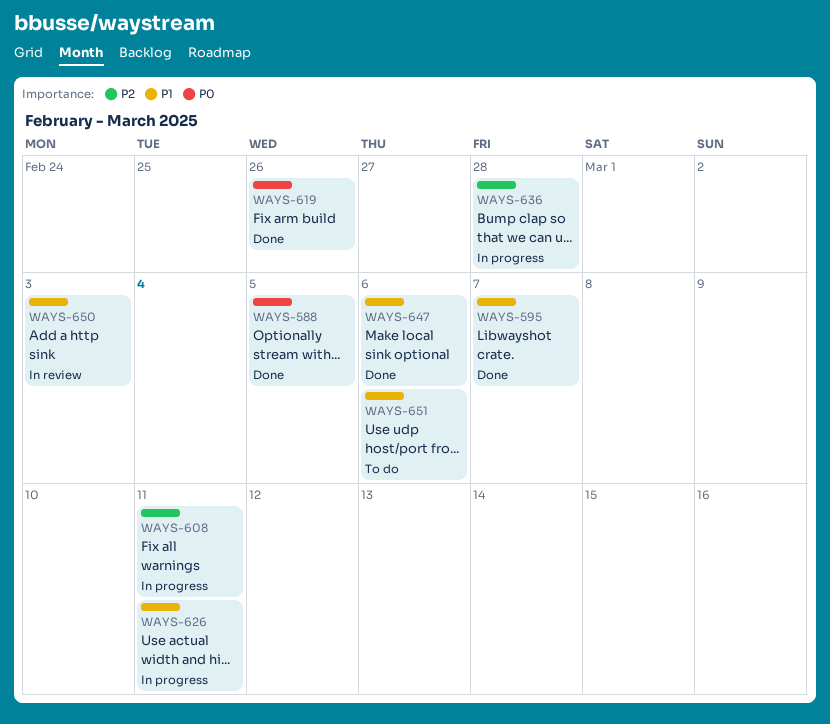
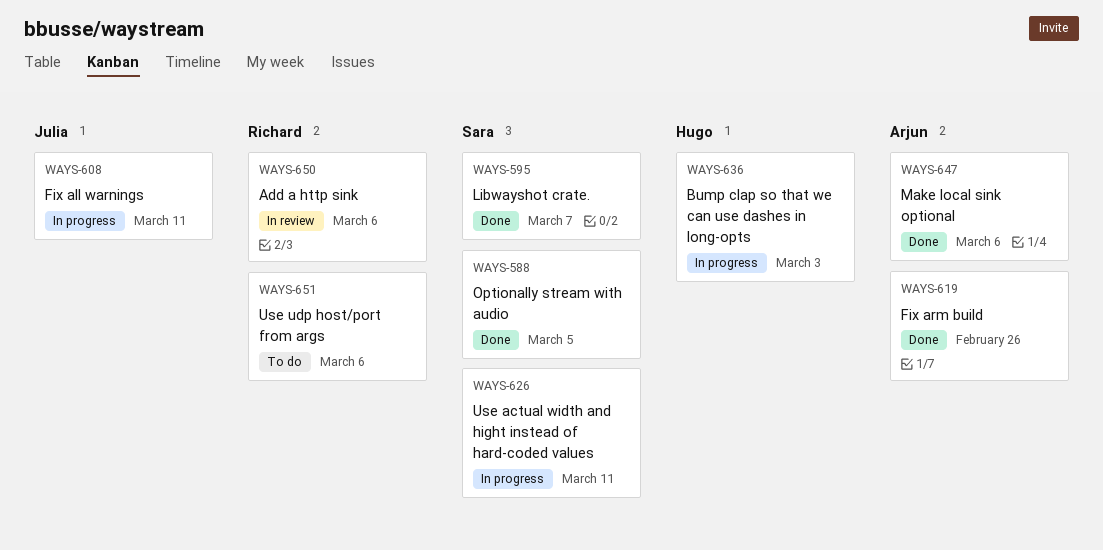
WAYS-636, due: Feb 28 -> Mar 3
WAYS-650, due: Mar 3 -> Mar 6

